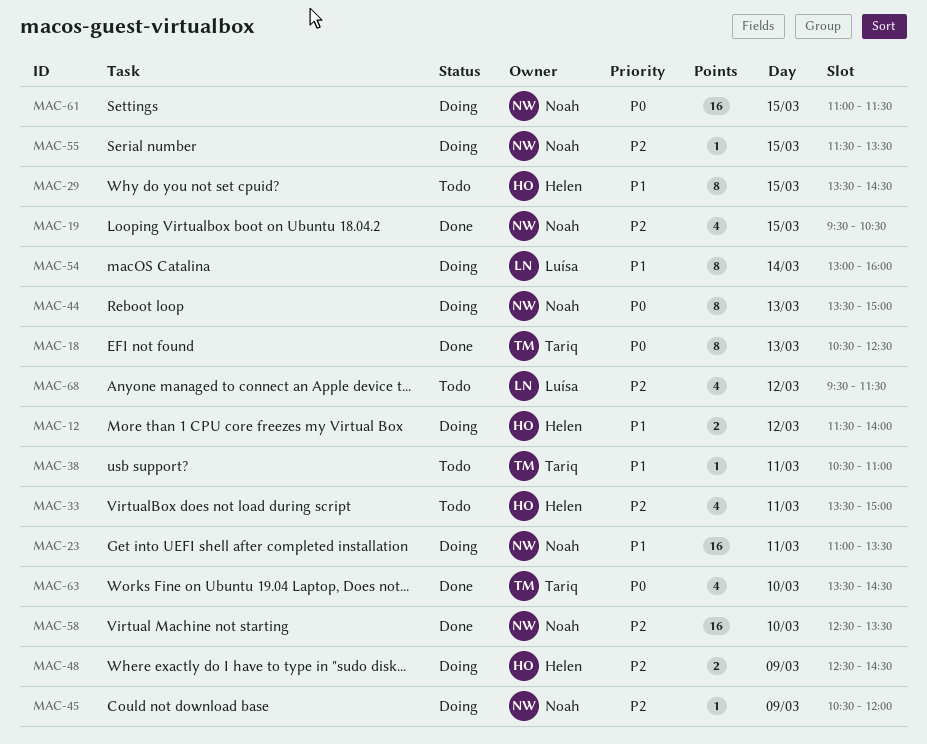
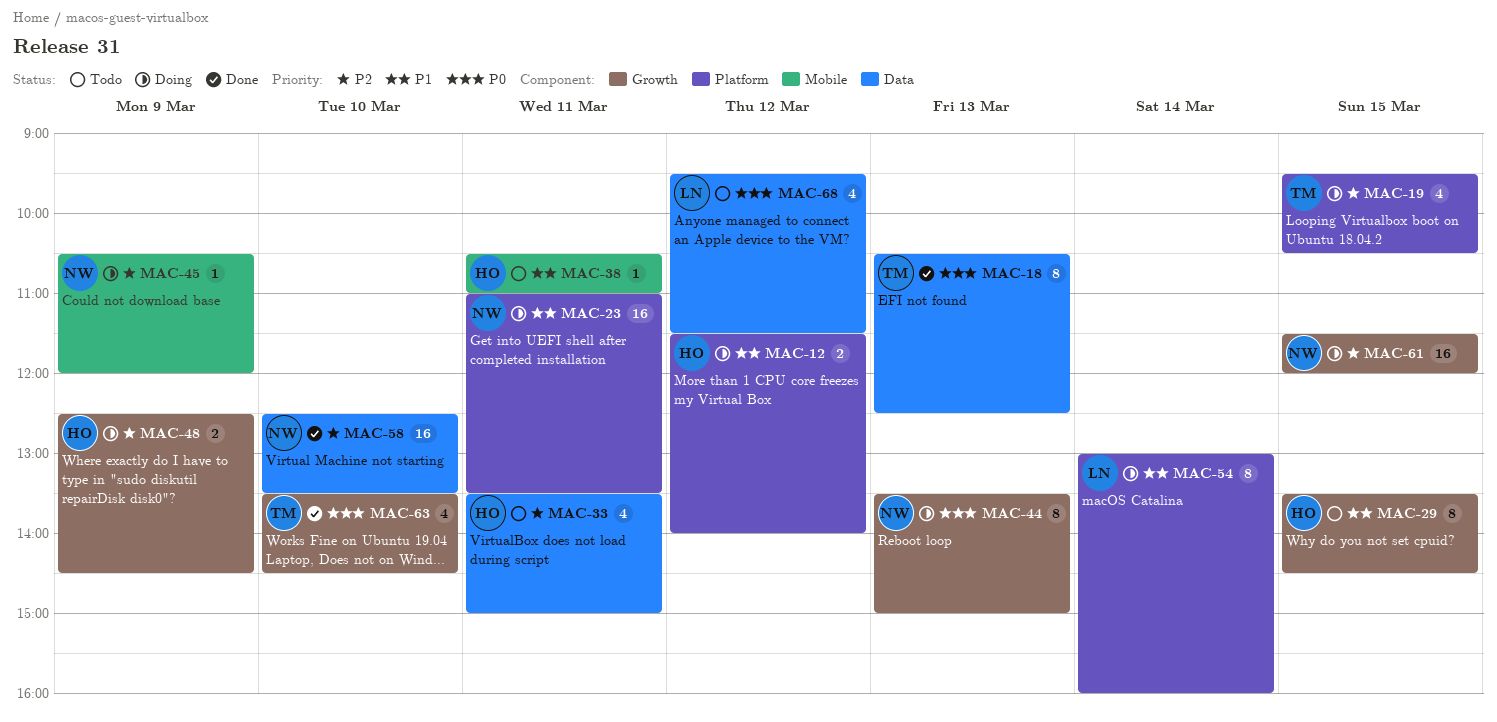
MAC-19, status: Done -> Doing
MAC-19, owner: Noah -> Tariq
MAC-38, owner: Tariq -> Helen
MAC-55: present -> none
MAC-61, priority: P0 -> P2
MAC-61, begins: 11:00 -> 11:30
MAC-61, ends: 11:30 -> 12:00
MAC-68, priority: P2 -> P0

